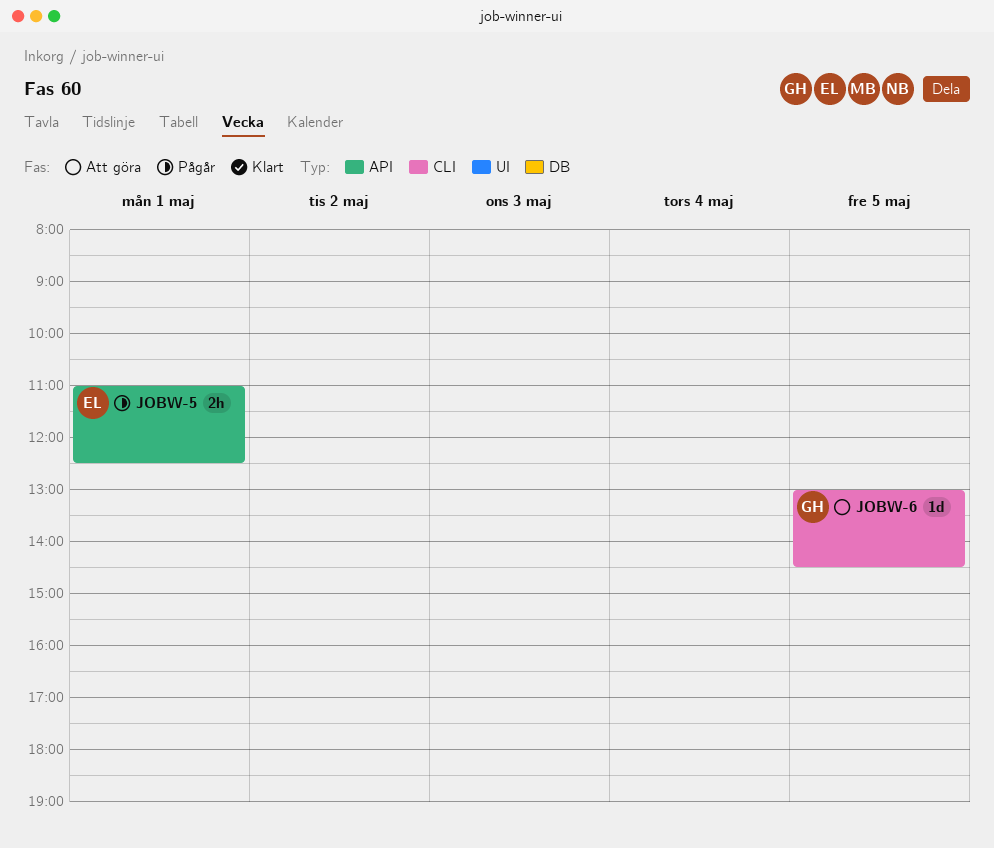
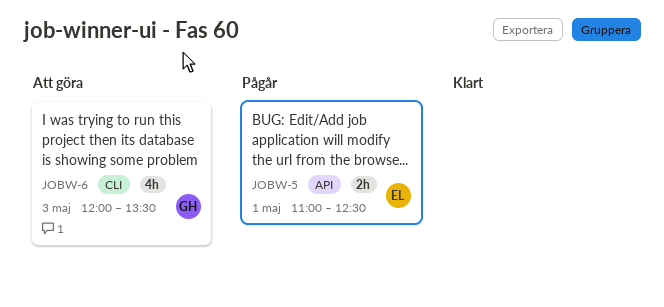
JOBW-6, estimate: 1d -> 4h
JOBW-6, day: May 5 -> May 3
JOBW-6, begins: 13:00 -> 12:00
JOBW-6, ends: 14:30 -> 13:30

